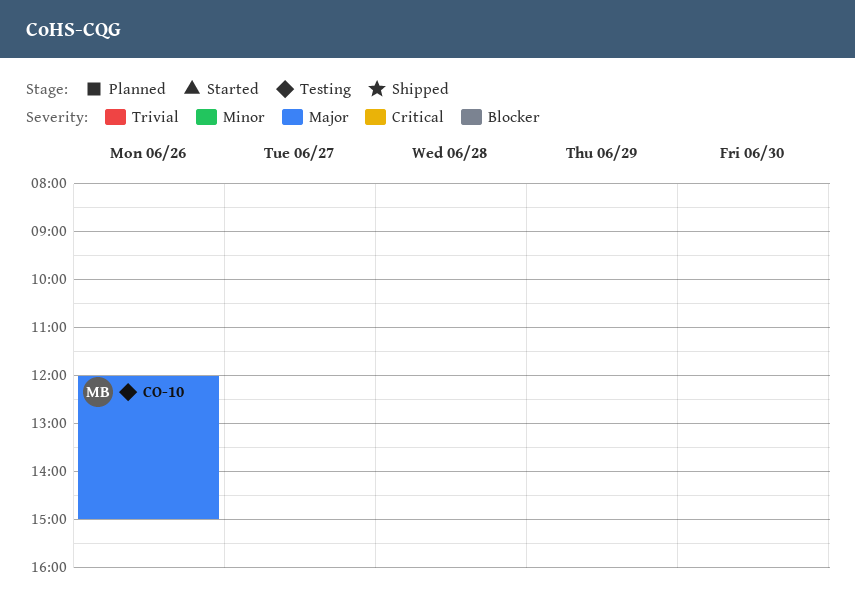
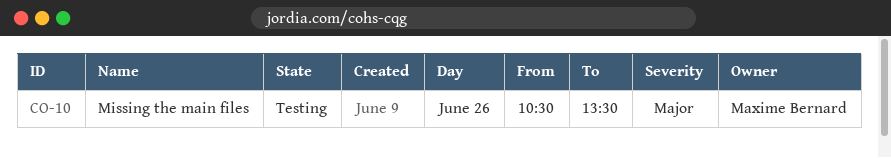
CO-10, begins: 12:00 -> 10:30
CO-10, ends: 15:00 -> 13:30

